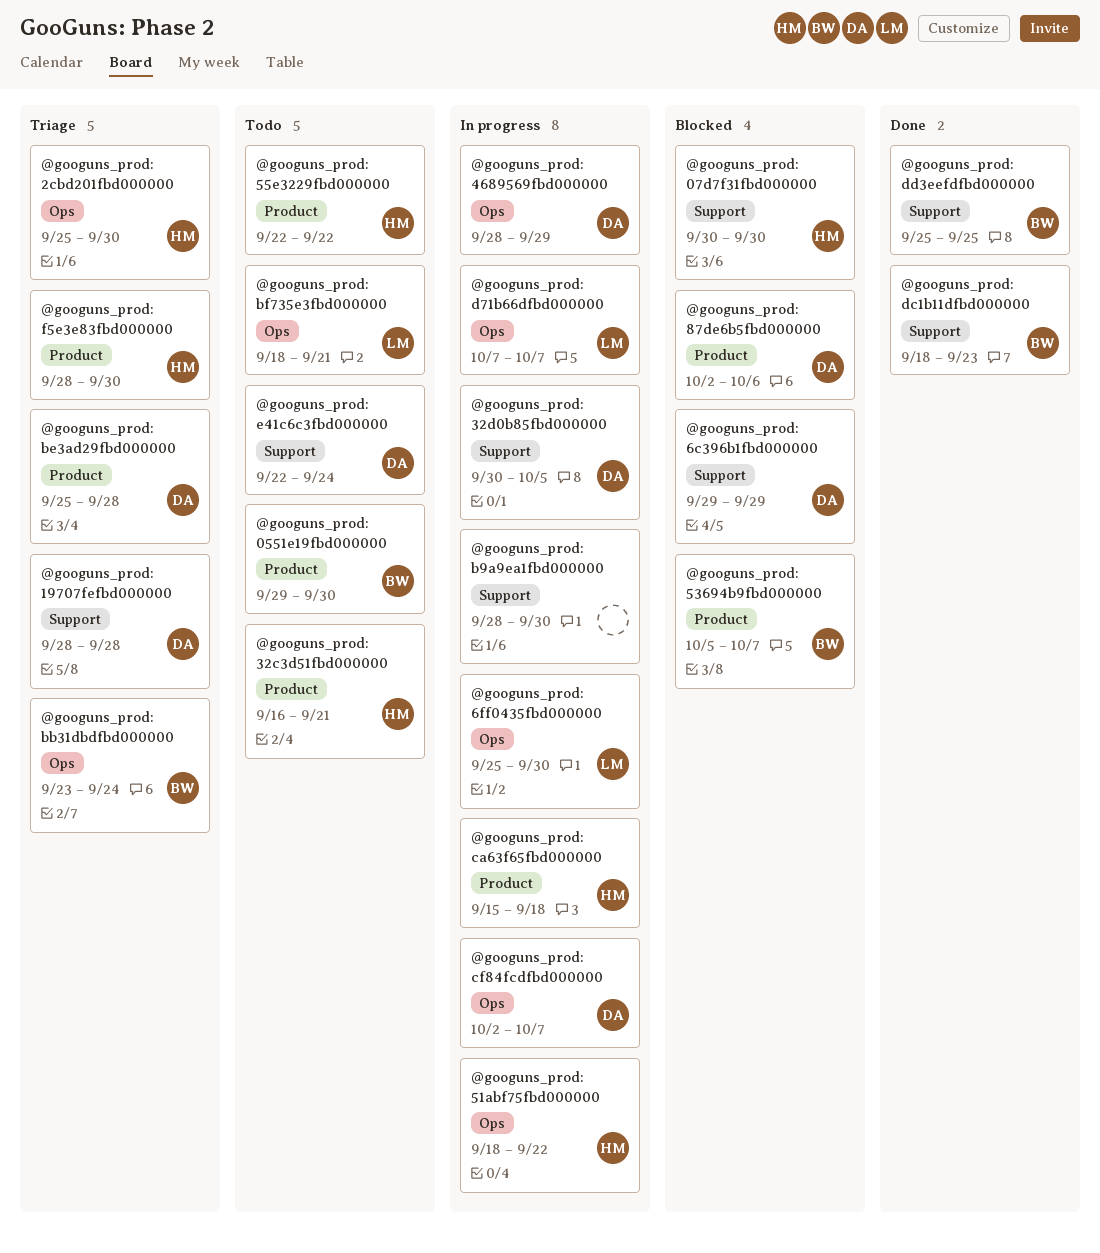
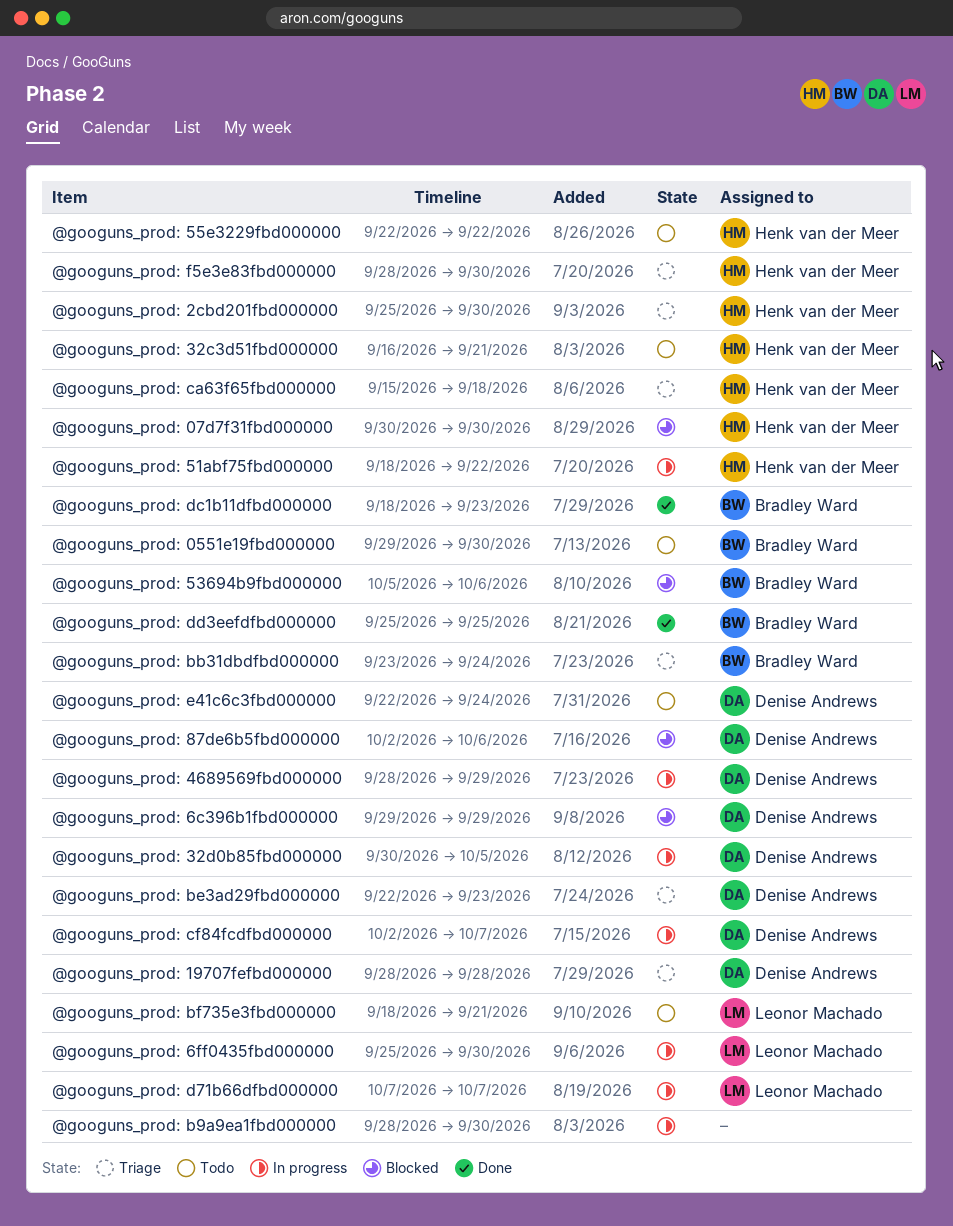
@googuns_prod: 53694b9fbd000000, due: Oct 7 -> Oct 6
@googuns_prod: be3ad29fbd000000, start: Sep 25 -> Sep 22
@googuns_prod: be3ad29fbd000000, due: Sep 28 -> Sep 23
@googuns_prod: ca63f65fbd000000, status: In progress -> Triage

